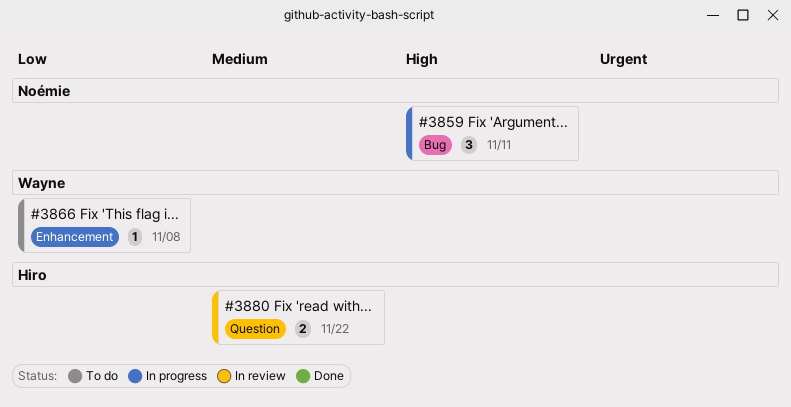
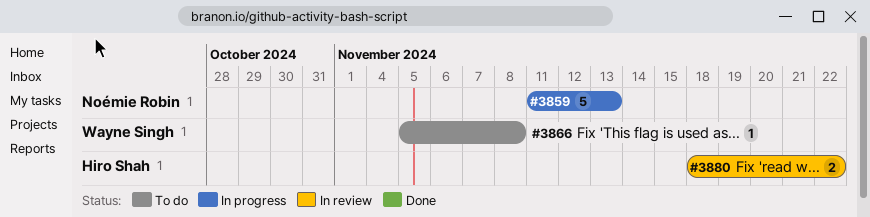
#3859, estimate: 3 -> 5
#3859, due: Nov 11 -> Nov 13

